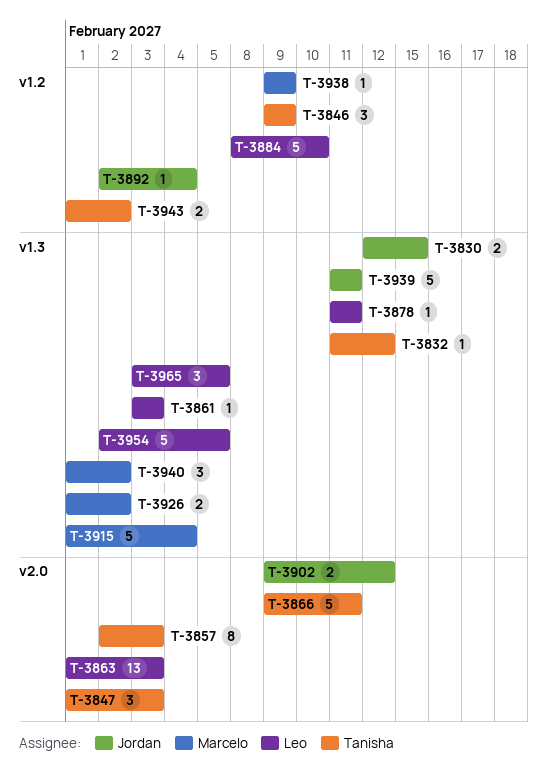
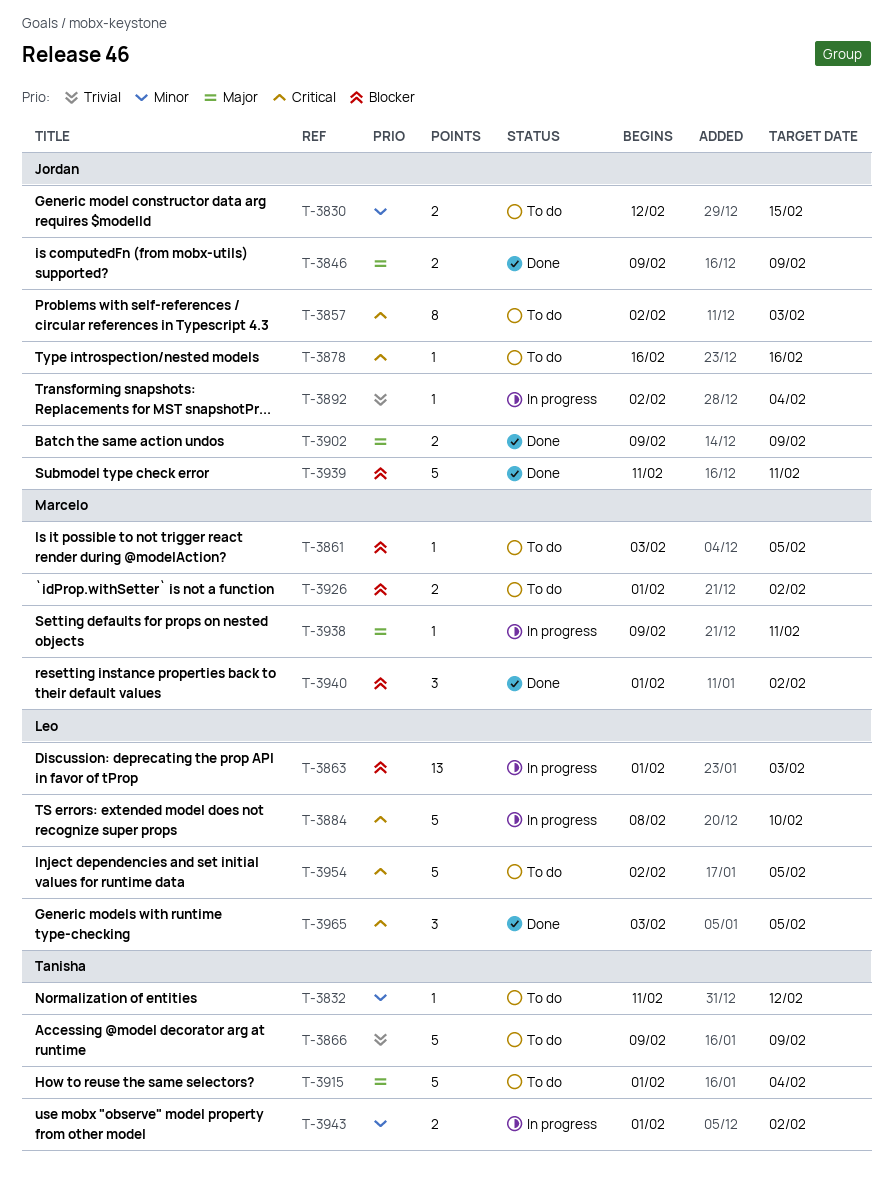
T-3846, owner: Tanisha -> Jordan
T-3846, estimate: 3 -> 2
T-3847: present -> none
T-3857, owner: Tanisha -> Jordan
T-3861, owner: Leo -> Marcelo
T-3861, due: Feb 3 -> Feb 5
T-3866, due: Feb 11 -> Feb 9
T-3878, owner: Leo -> Jordan
T-3878, start: Feb 11 -> Feb 16
T-3878, due: Feb 11 -> Feb 16
T-3902, due: Feb 12 -> Feb 9
T-3915, owner: Marcelo -> Tanisha
T-3938, due: Feb 9 -> Feb 11

